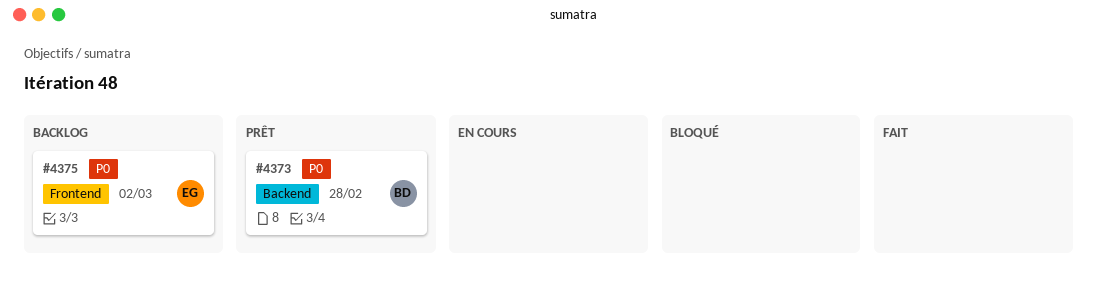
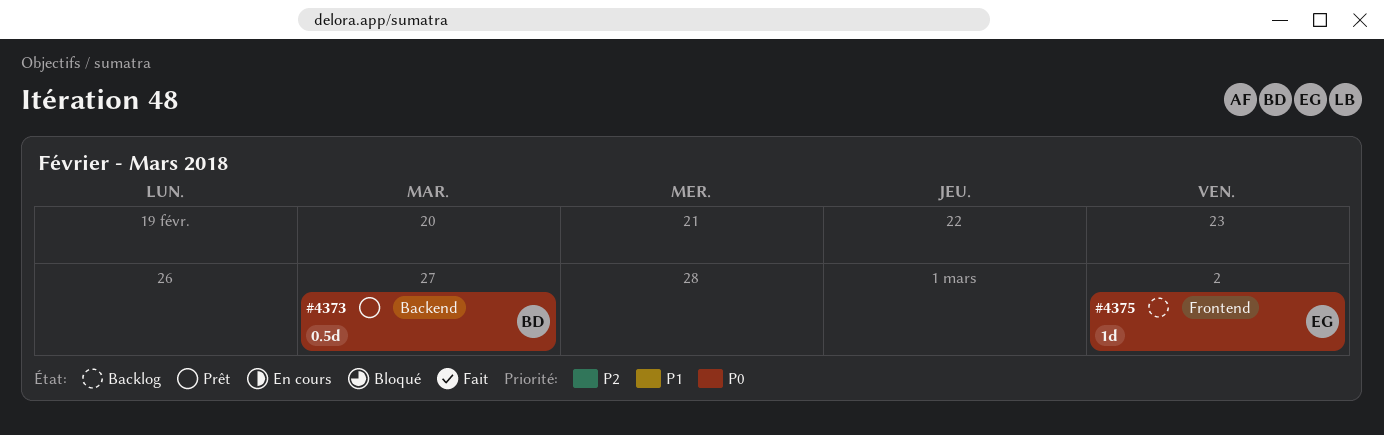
#4373, due: Feb 28 -> Feb 27

